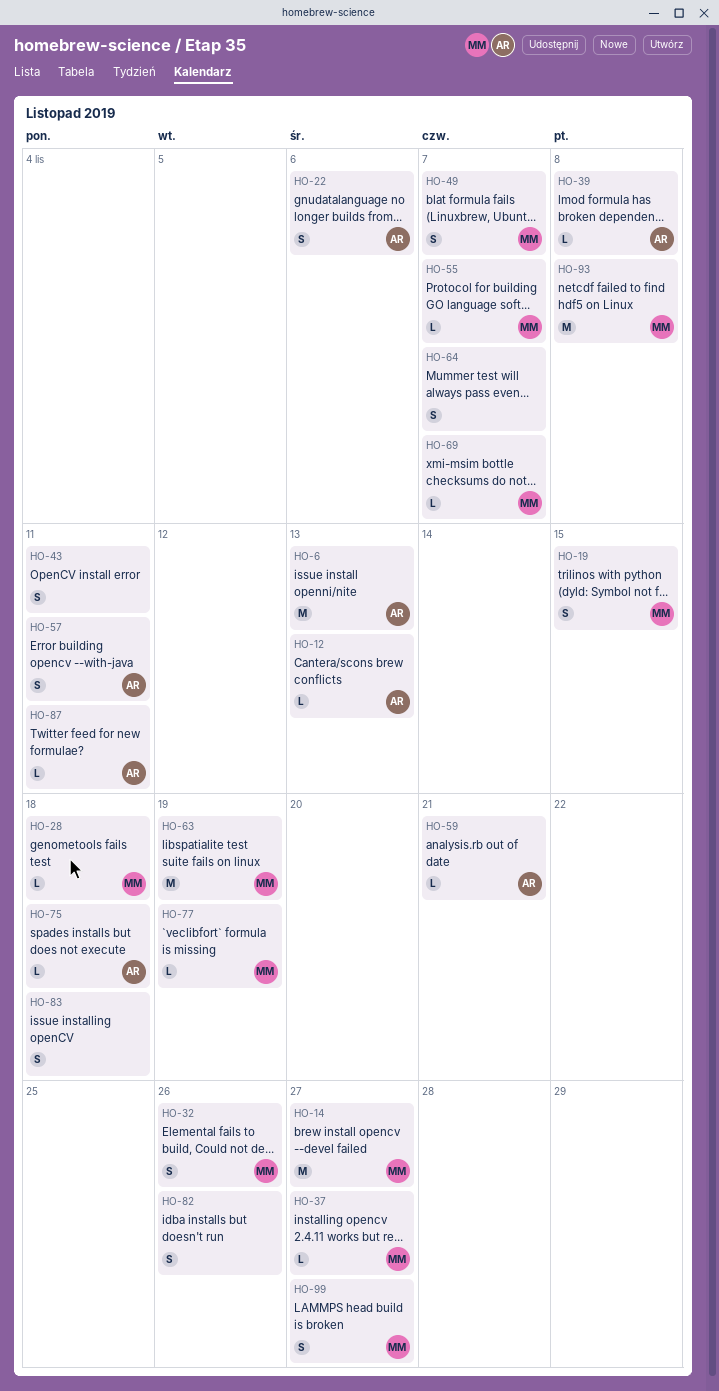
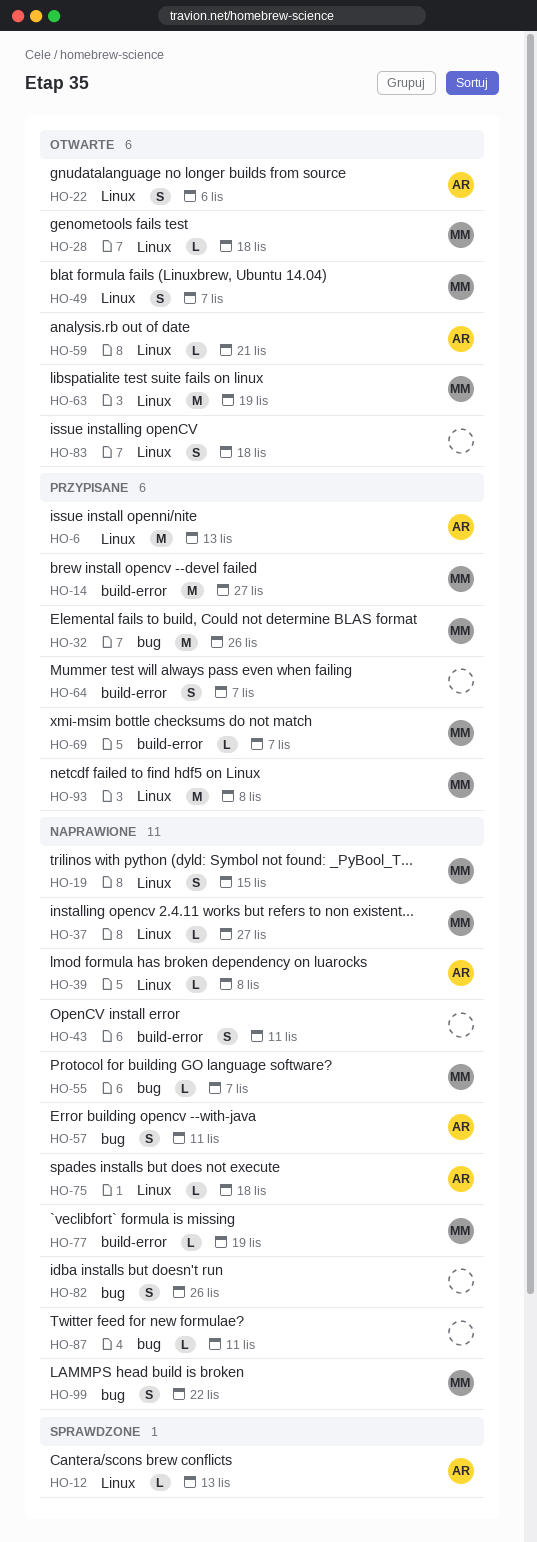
HO-32, estimate: S -> M
HO-87, owner: AR -> none
HO-99, due: Nov 27 -> Nov 22

